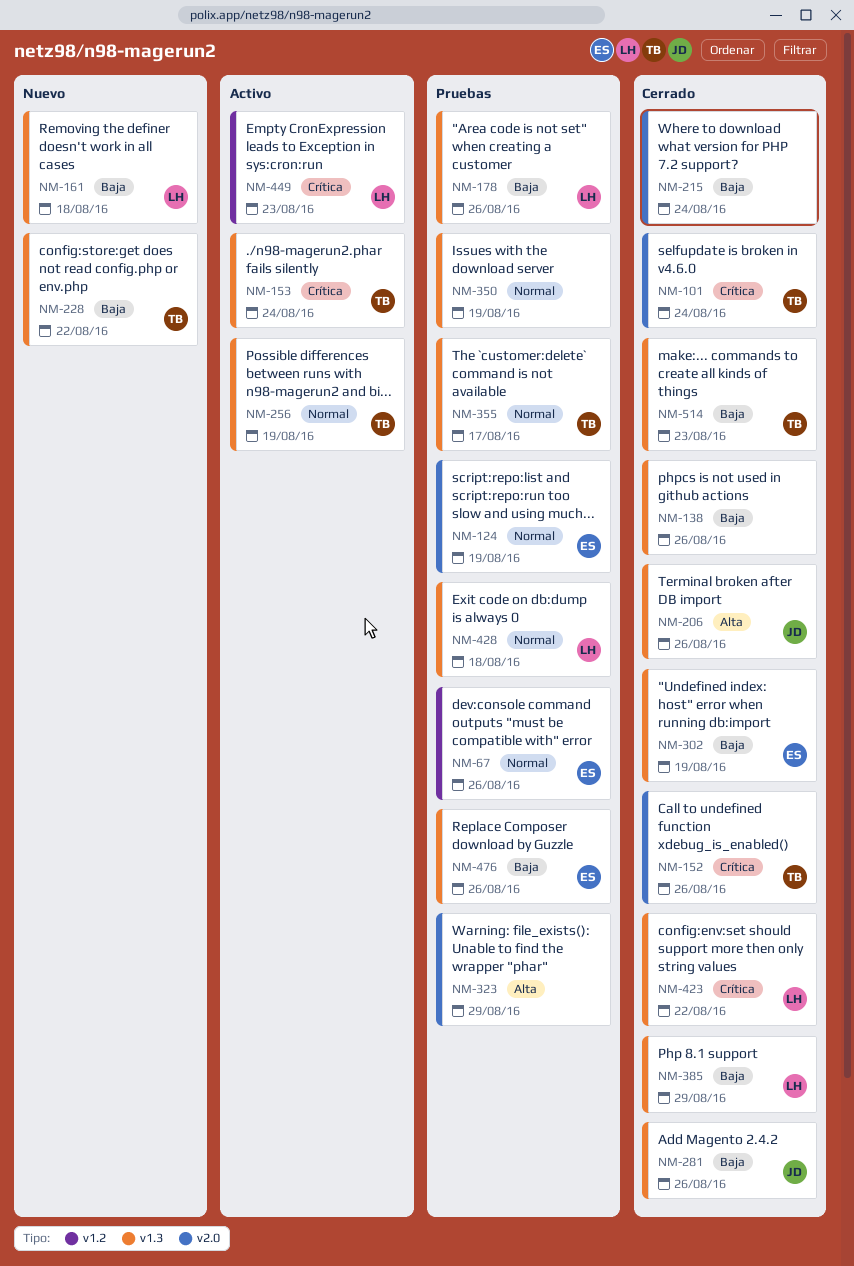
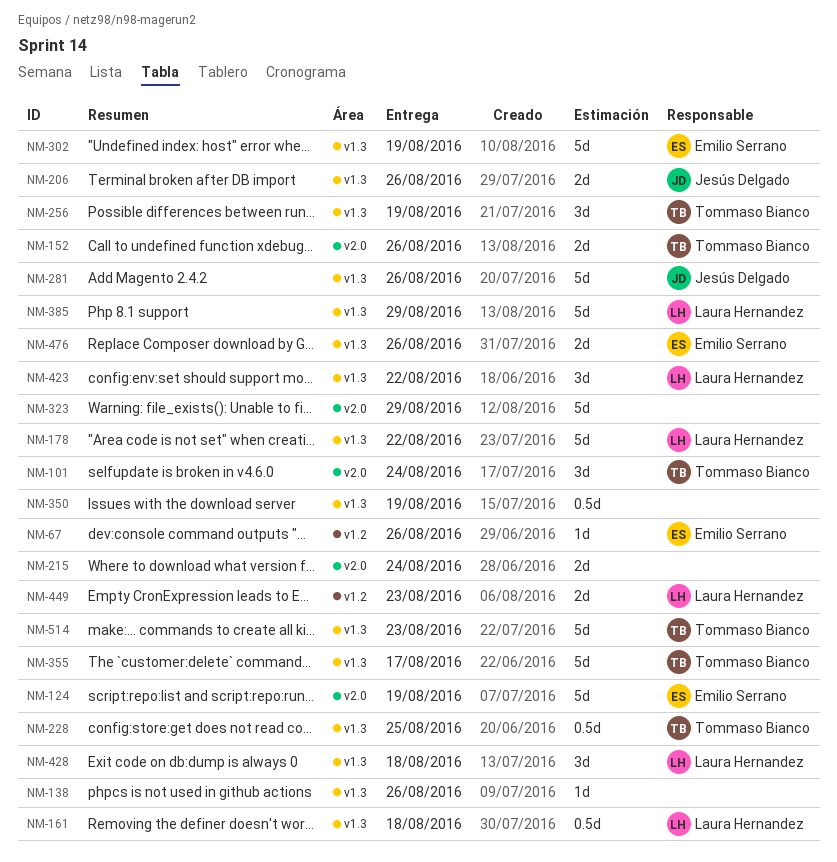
NM-153: present -> none
NM-178, due: Aug 26 -> Aug 22
NM-228, due: Aug 22 -> Aug 25

